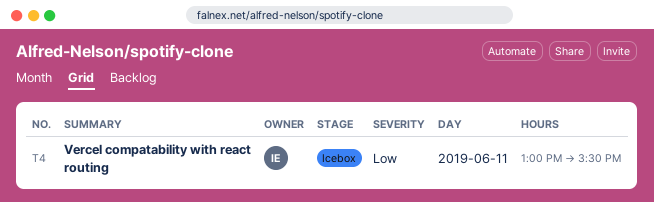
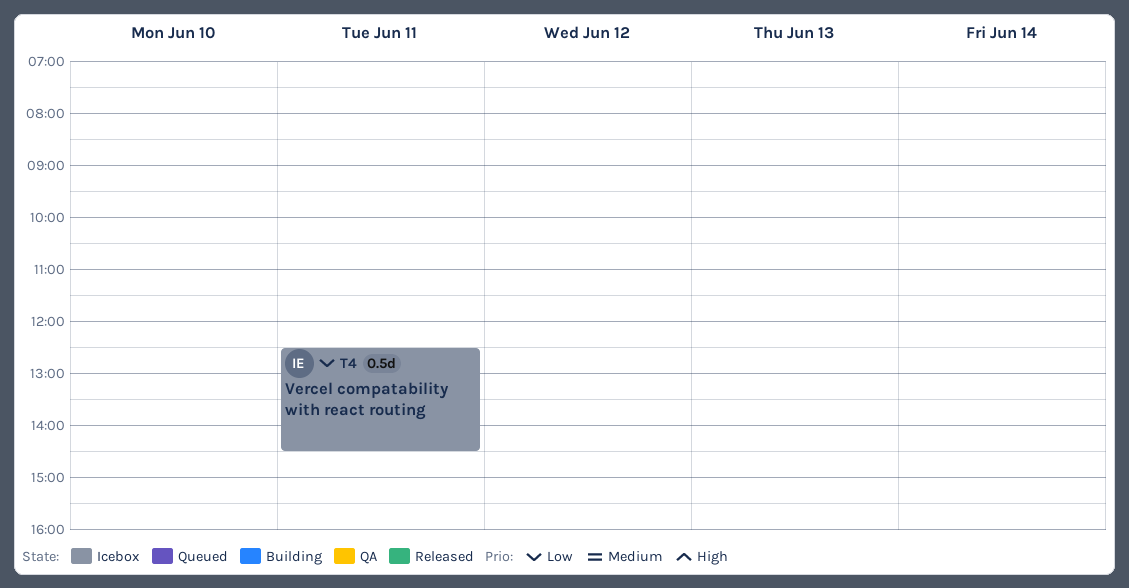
T4, begins: 13:00 -> 12:30
T4, ends: 15:30 -> 14:30

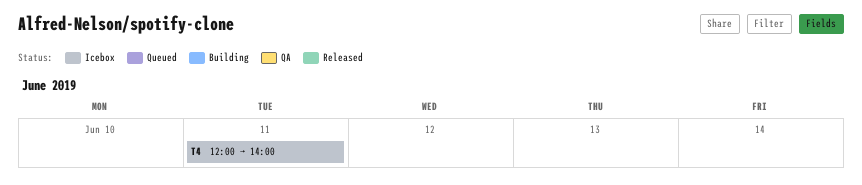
T4, begins: 12:30 -> 12:00
T4, ends: 14:30 -> 14:00

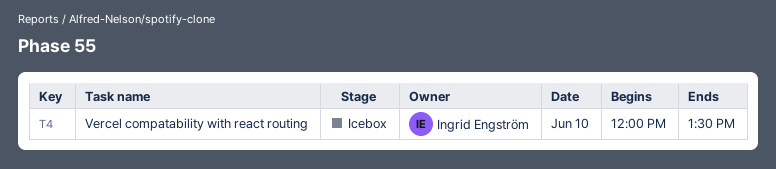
T4, day: Jun 11 -> Jun 10
T4, ends: 14:00 -> 13:30

